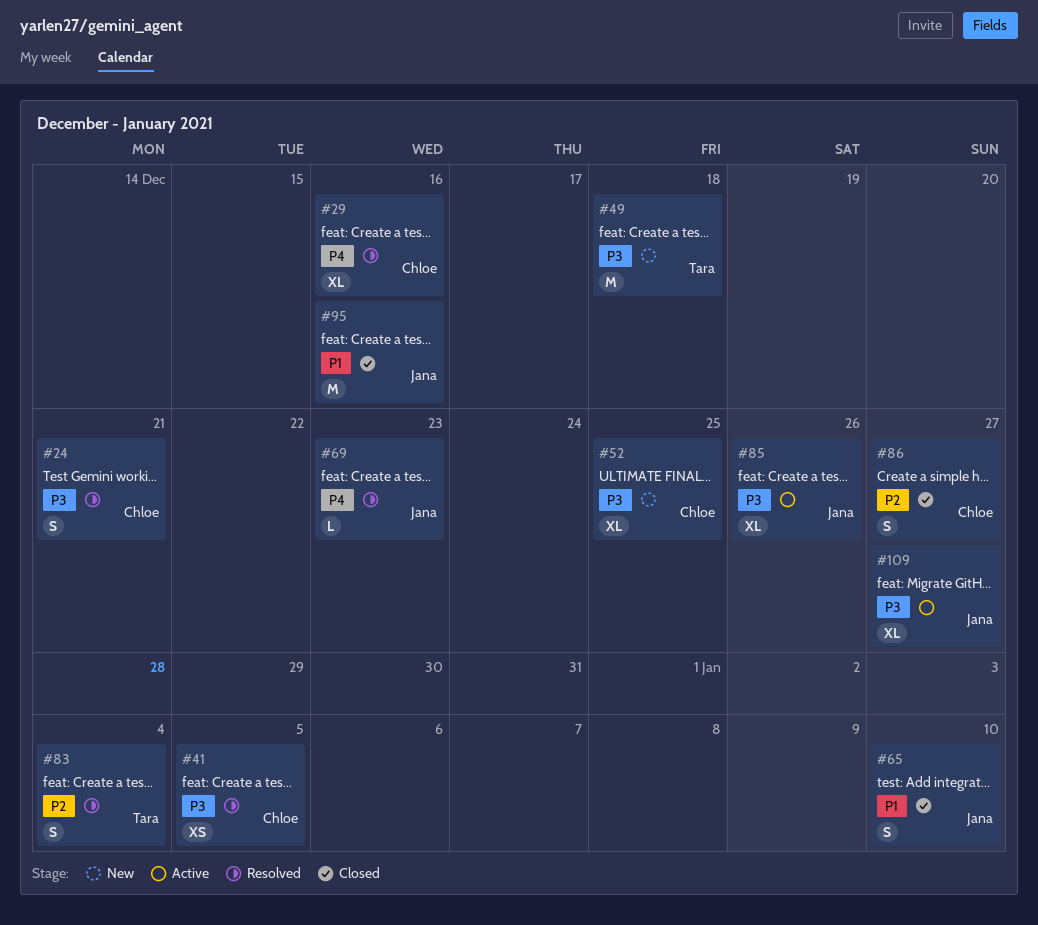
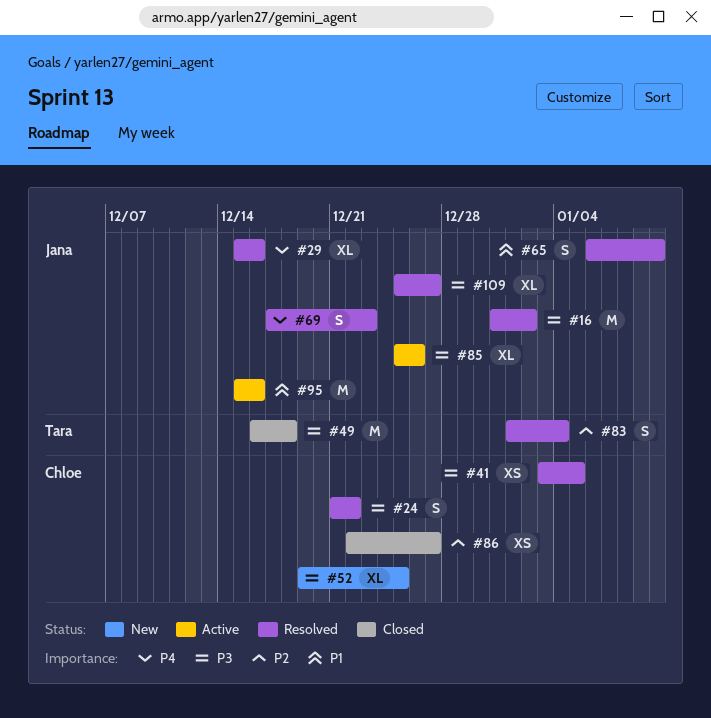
#16: none -> present
#24, due: Dec 21 -> Dec 22
#29, owner: Chloe -> Jana
#49, status: New -> Closed
#65, status: Closed -> Resolved
#69, estimate: L -> S
#86, estimate: S -> XS
#95, status: Closed -> Active
#109, status: Active -> Resolved

